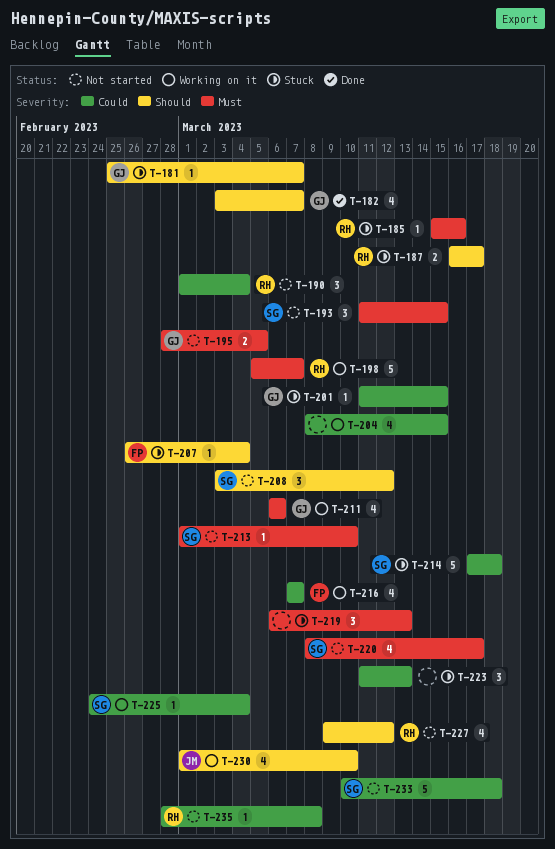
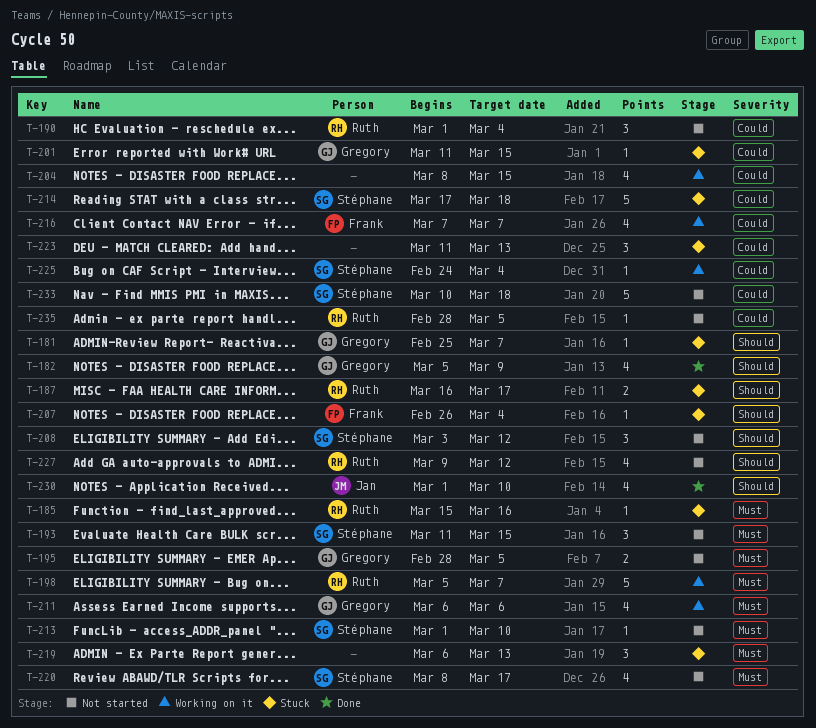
T-182, start: Mar 3 -> Mar 5
T-182, due: Mar 7 -> Mar 9
T-230, status: Working on it -> Done
T-235, due: Mar 8 -> Mar 5

